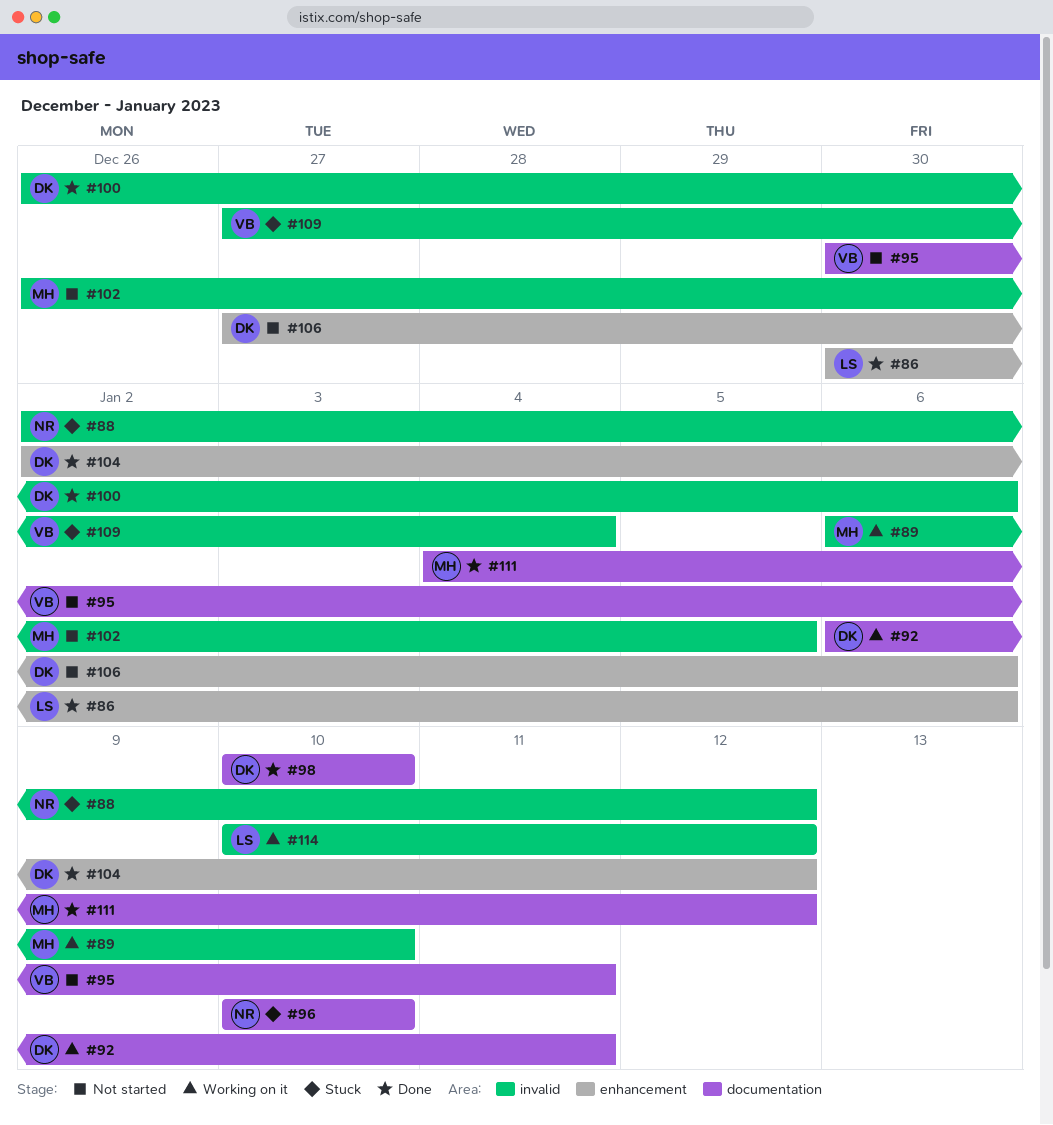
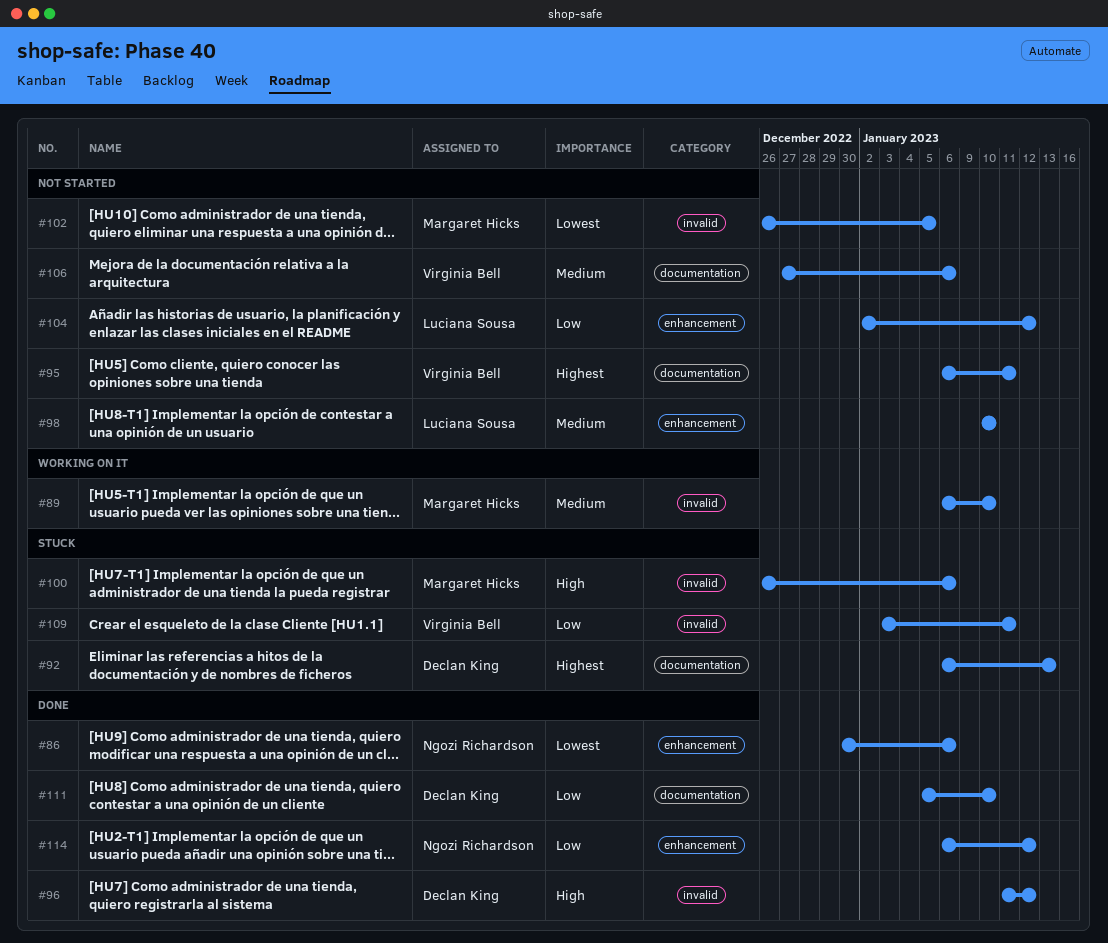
#86, owner: Luciana Sousa -> Ngozi Richardson
#88: present -> none
#92, status: Working on it -> Stuck
#92, due: Jan 11 -> Jan 13
#95, start: Dec 30 -> Jan 6
#96, status: Stuck -> Done
#96, owner: Ngozi Richardson -> Declan King
#96, label: documentation -> invalid
#96, start: Jan 10 -> Jan 11
#96, due: Jan 10 -> Jan 12
#98, status: Done -> Not started
#98, owner: Declan King -> Luciana Sousa
#98, label: documentation -> enhancement
#100, status: Done -> Stuck
#100, owner: Declan King -> Margaret Hicks
#104, status: Done -> Not started
#104, owner: Declan King -> Luciana Sousa
#106, owner: Declan King -> Virginia Bell
#106, label: enhancement -> documentation
#109, start: Dec 27 -> Jan 3
#109, due: Jan 4 -> Jan 11
#111, owner: Margaret Hicks -> Declan King
#111, start: Jan 4 -> Jan 5
#111, due: Jan 12 -> Jan 10
#114, status: Working on it -> Done
#114, owner: Luciana Sousa -> Ngozi Richardson
#114, label: invalid -> enhancement
#114, start: Jan 10 -> Jan 6

